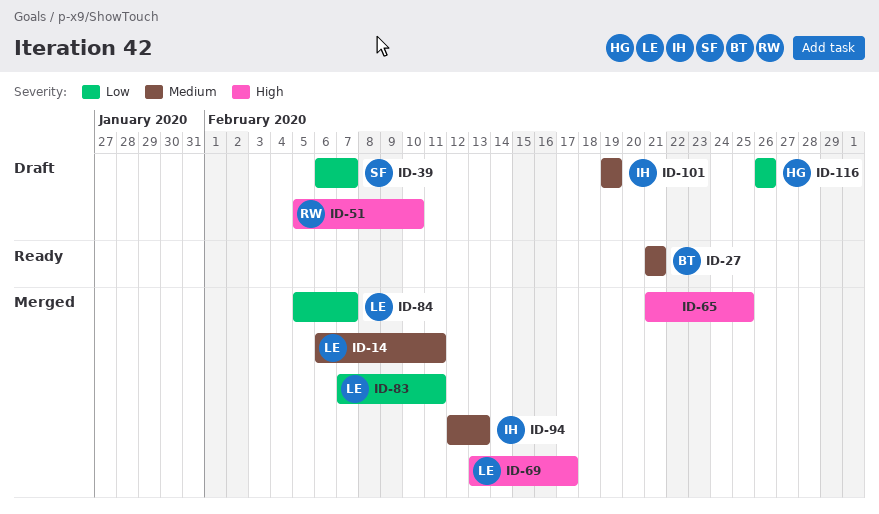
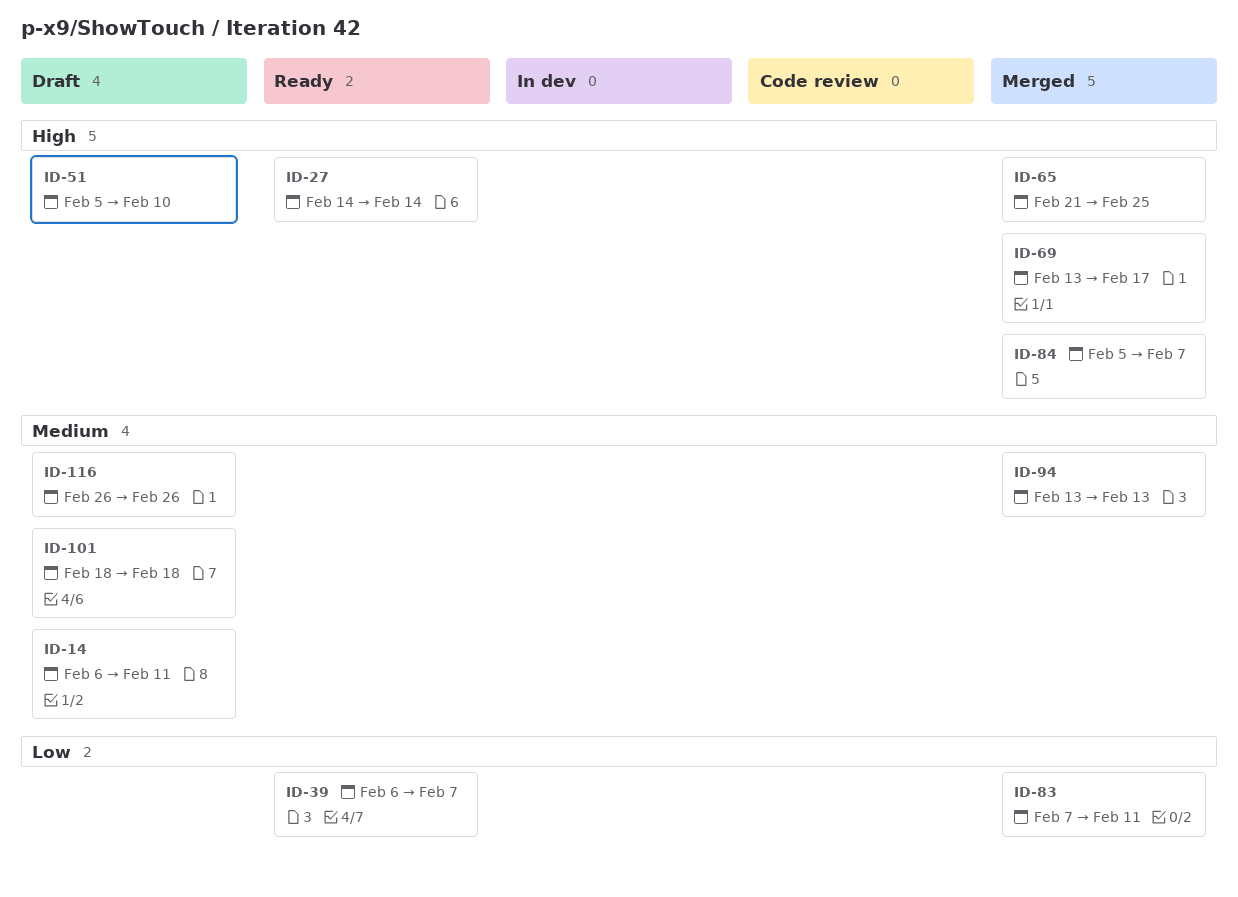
ID-14, status: Merged -> Draft
ID-27, priority: Medium -> High
ID-27, start: Feb 21 -> Feb 14
ID-27, due: Feb 21 -> Feb 14
ID-39, status: Draft -> Ready
ID-84, priority: Low -> High
ID-94, start: Feb 12 -> Feb 13
ID-101, start: Feb 19 -> Feb 18
ID-101, due: Feb 19 -> Feb 18
ID-116, priority: Low -> Medium

